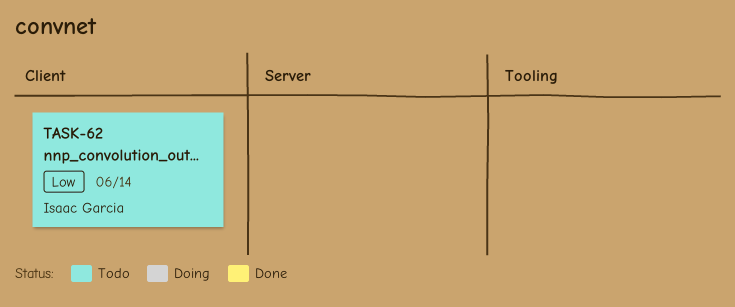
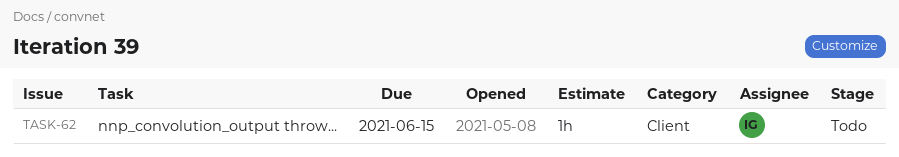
TASK-62, due: Jun 14 -> Jun 15

